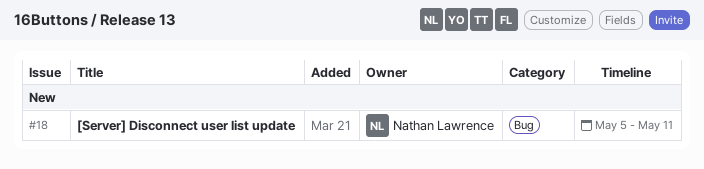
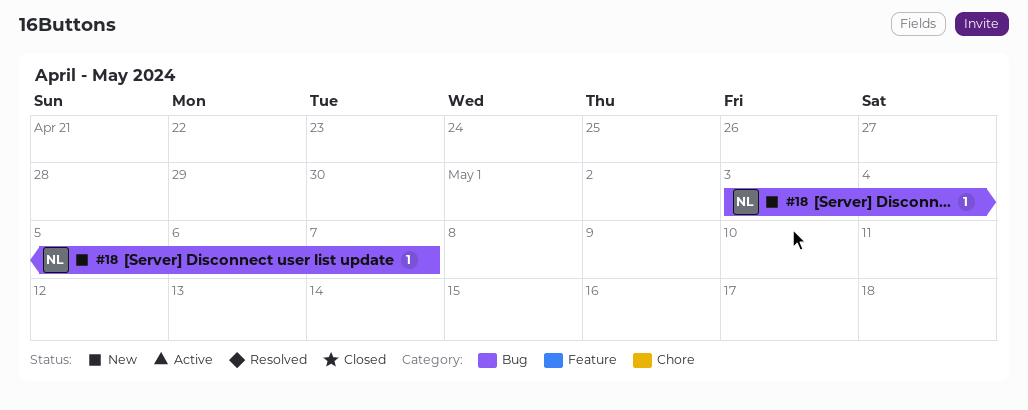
#18, start: May 5 -> May 3
#18, due: May 11 -> May 7

